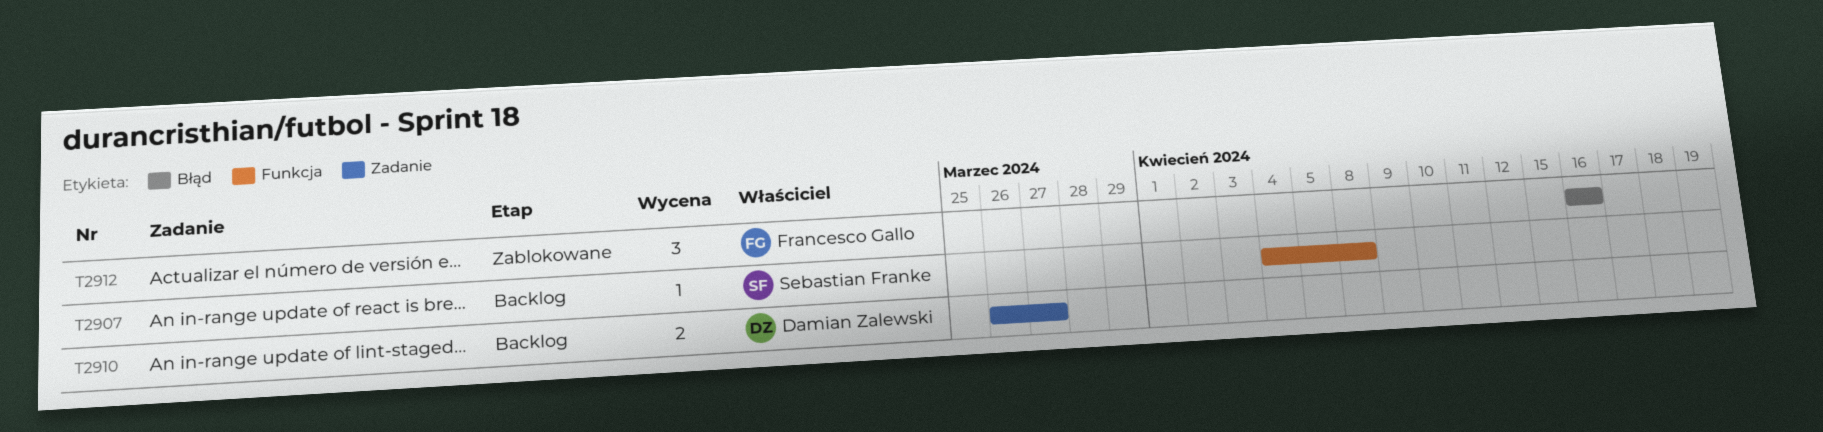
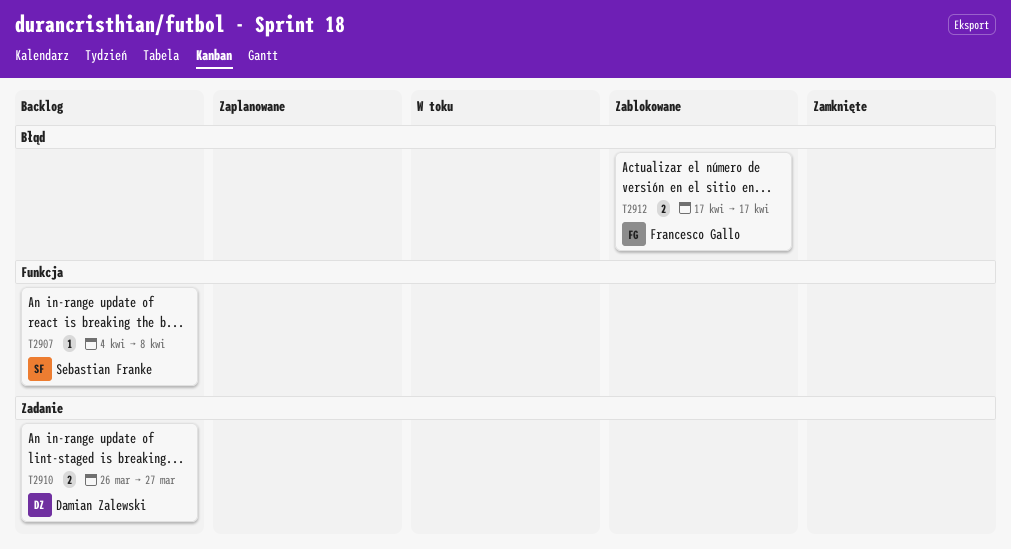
T2912, estimate: 3 -> 2
T2912, start: Apr 16 -> Apr 17
T2912, due: Apr 16 -> Apr 17

